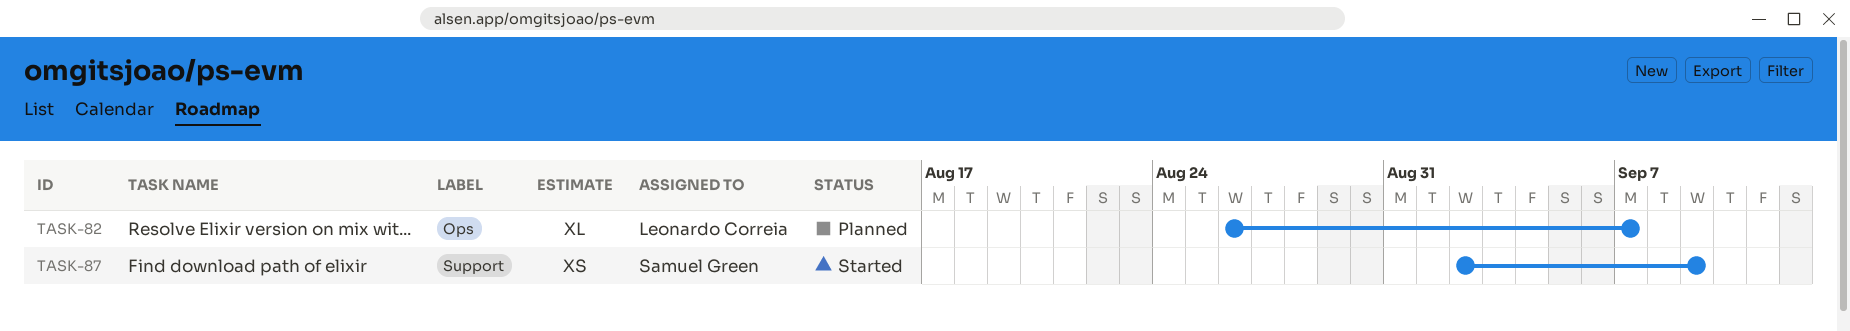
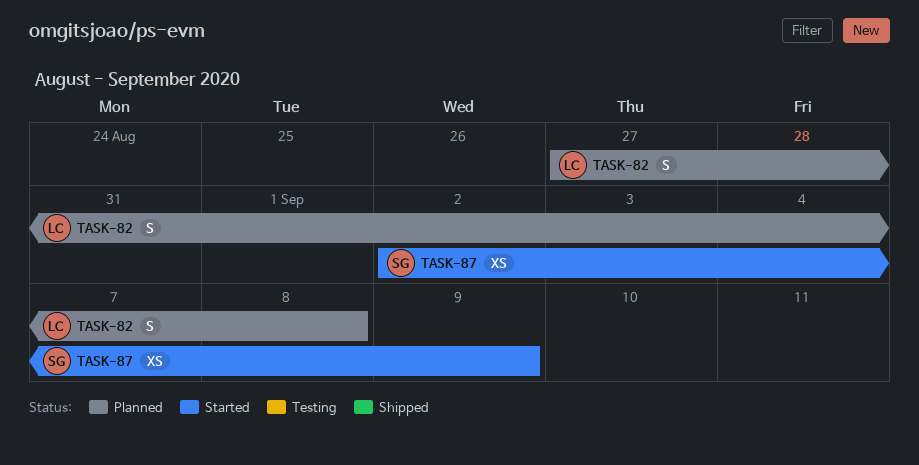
TASK-82, estimate: XL -> S
TASK-82, start: Aug 26 -> Aug 27
TASK-82, due: Sep 7 -> Sep 8

